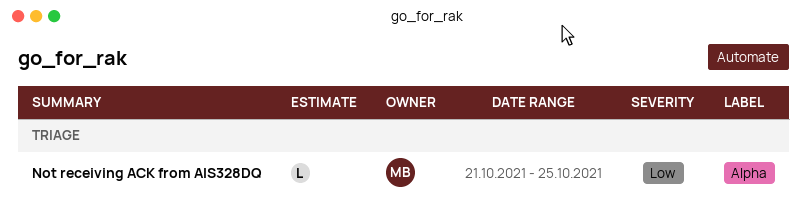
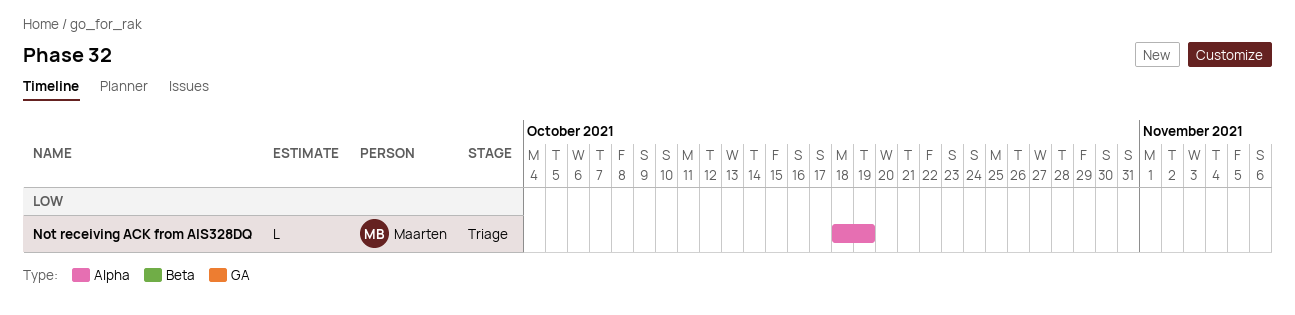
Not receiving ACK from AIS328DQ, start: Oct 21 -> Oct 18
Not receiving ACK from AIS328DQ, due: Oct 25 -> Oct 19

